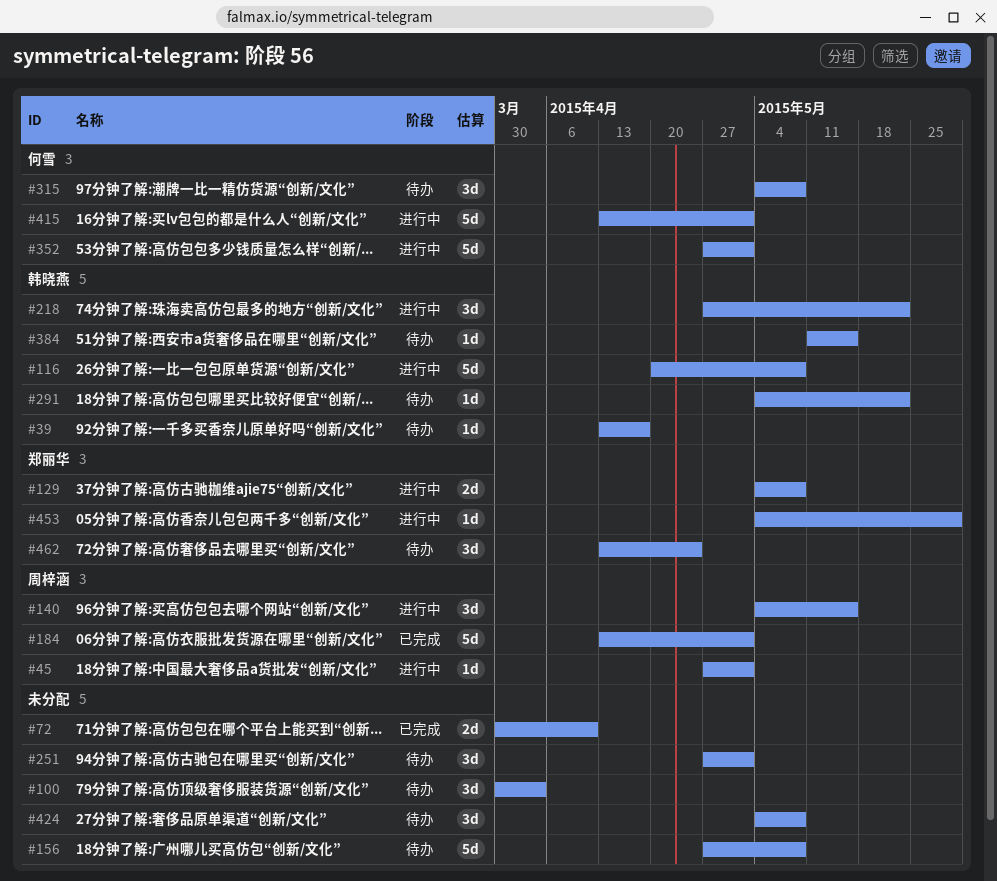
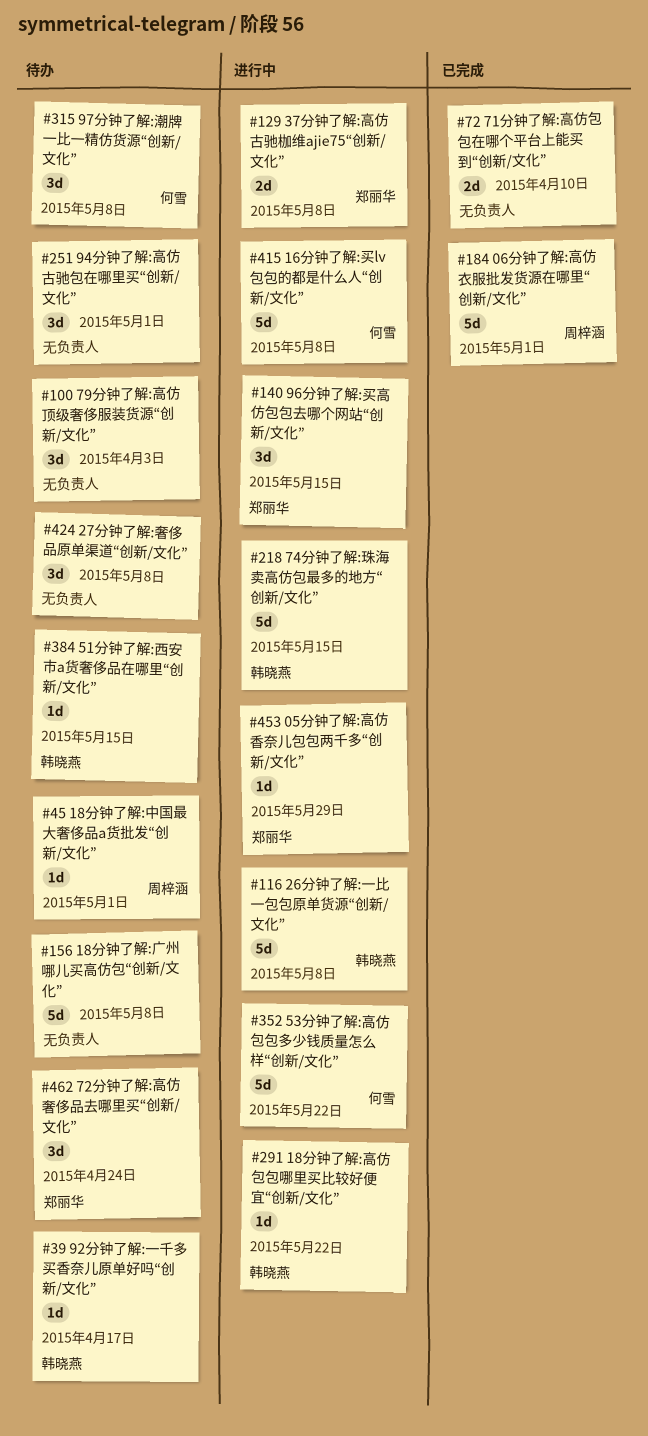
#45, status: 进行中 -> 待办
#140, owner: 周梓涵 -> 郑丽华
#218, estimate: 3d -> 5d
#218, due: May 22 -> May 15
#291, status: 待办 -> 进行中
#352, due: May 1 -> May 22
#415, due: May 1 -> May 8

